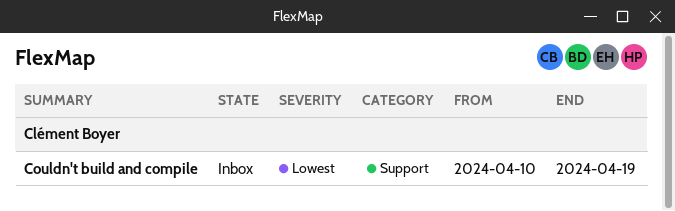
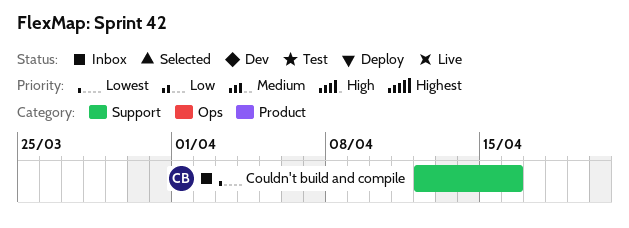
Couldn't build and compile, start: Apr 10 -> Apr 12
Couldn't build and compile, due: Apr 19 -> Apr 16

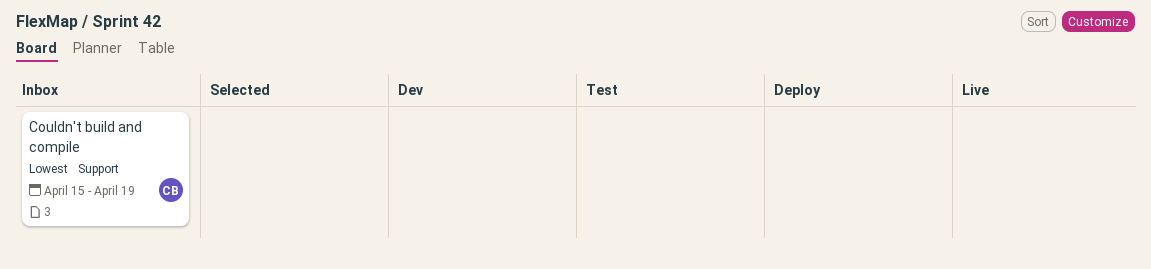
Couldn't build and compile, start: Apr 12 -> Apr 15
Couldn't build and compile, due: Apr 16 -> Apr 19

